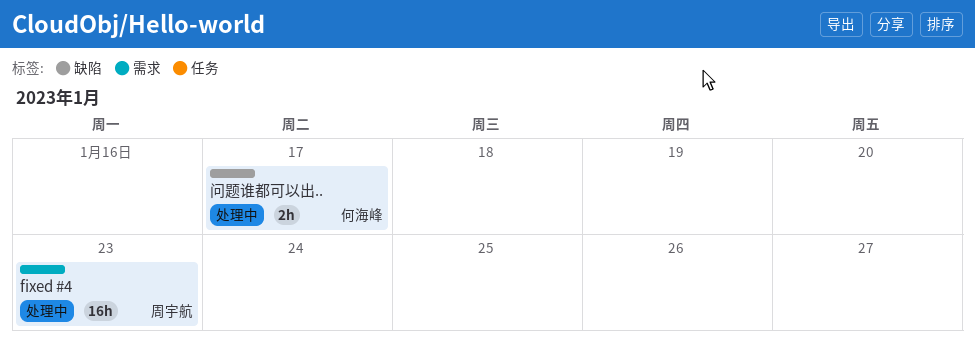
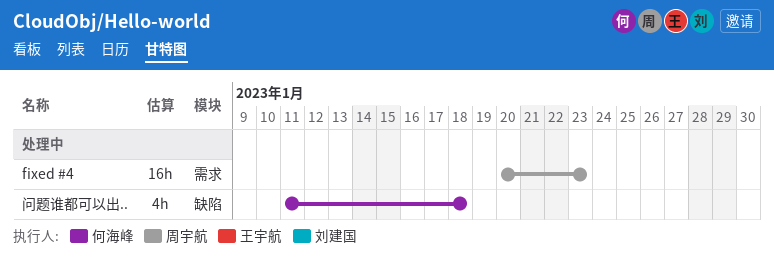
问题谁都可以出.., estimate: 2h -> 4h
问题谁都可以出.., due: Jan 17 -> Jan 18

